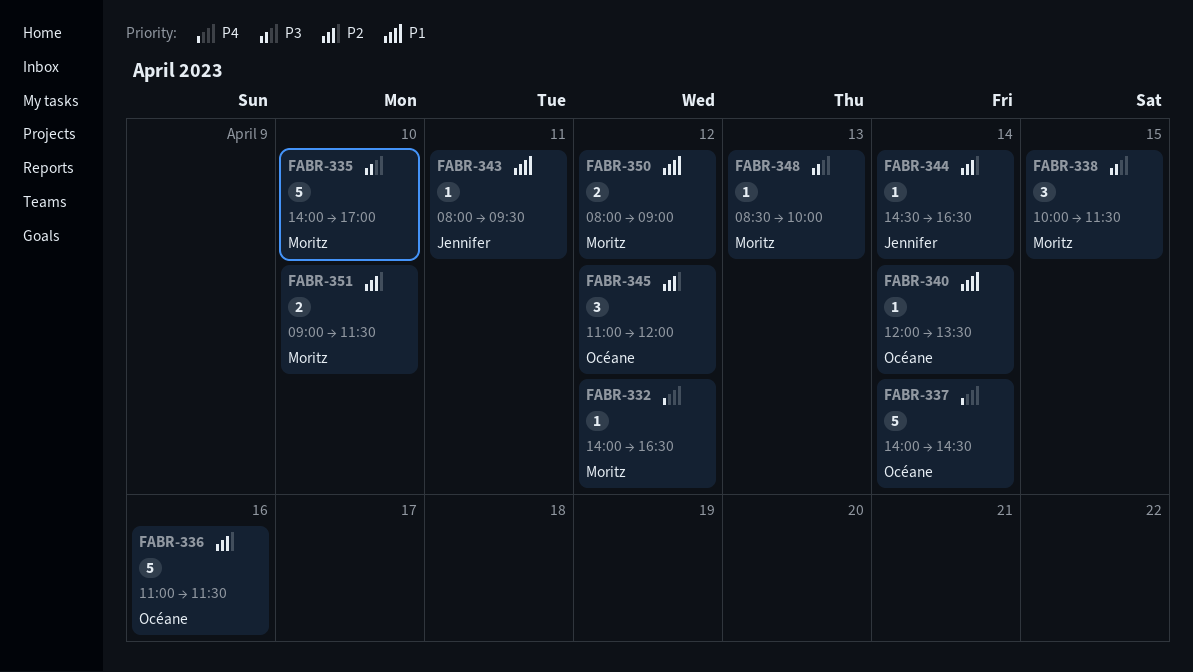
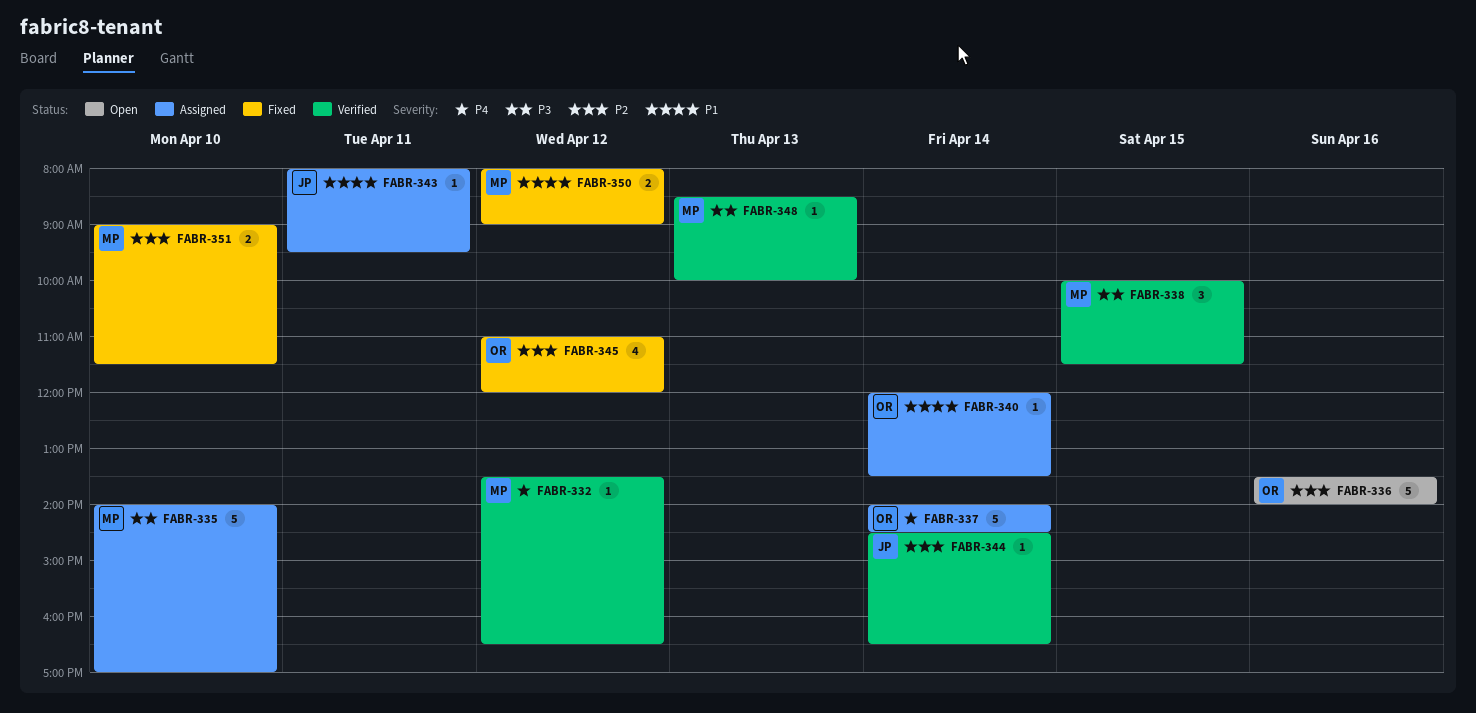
FABR-332, begins: 14:00 -> 13:30
FABR-336, begins: 11:00 -> 13:30
FABR-336, ends: 11:30 -> 14:00
FABR-345, estimate: 3 -> 4

